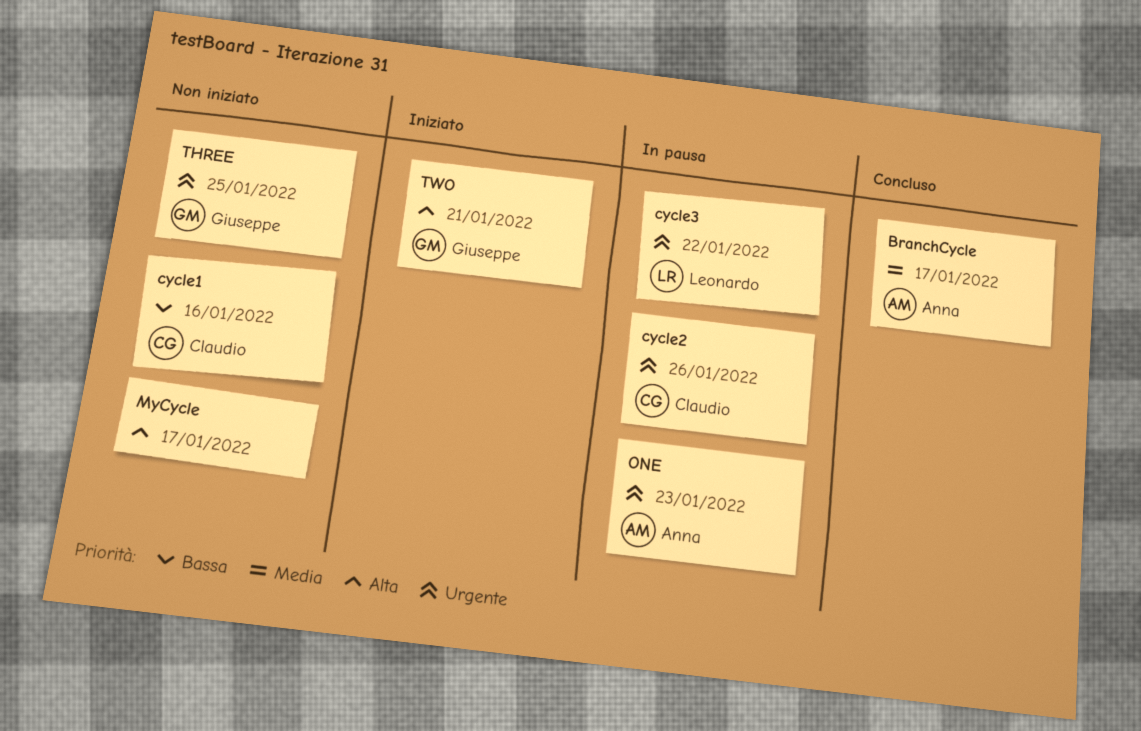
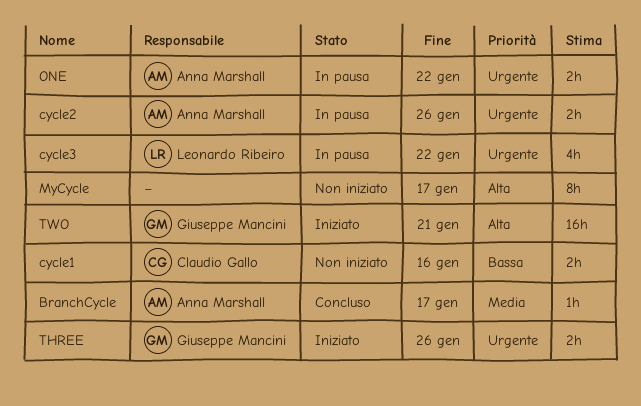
cycle2, owner: Claudio Gallo -> Anna Marshall
ONE, due: Jan 23 -> Jan 22
THREE, status: Non iniziato -> Iniziato
THREE, due: Jan 25 -> Jan 26

